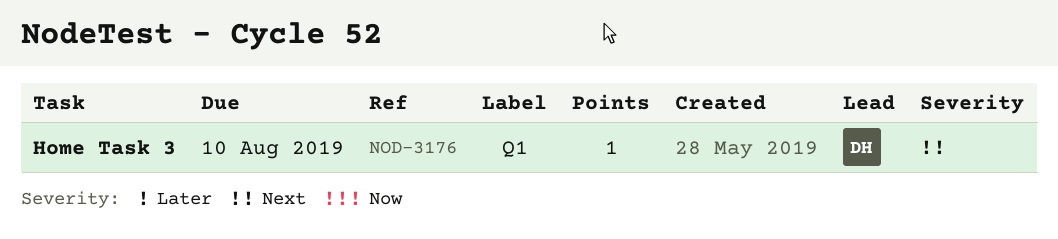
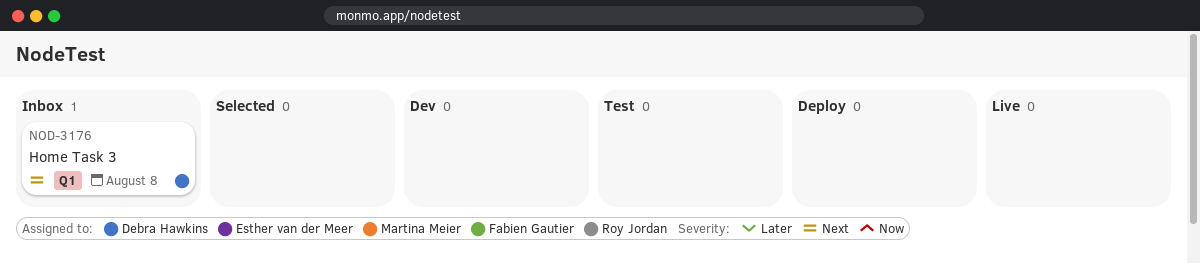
NOD-3176, due: Aug 10 -> Aug 8

